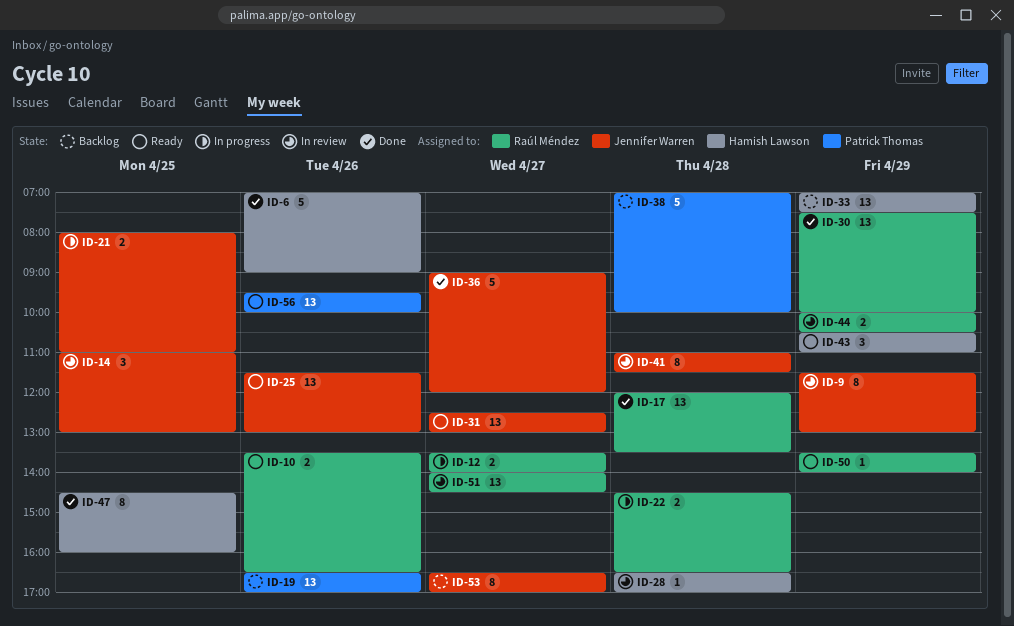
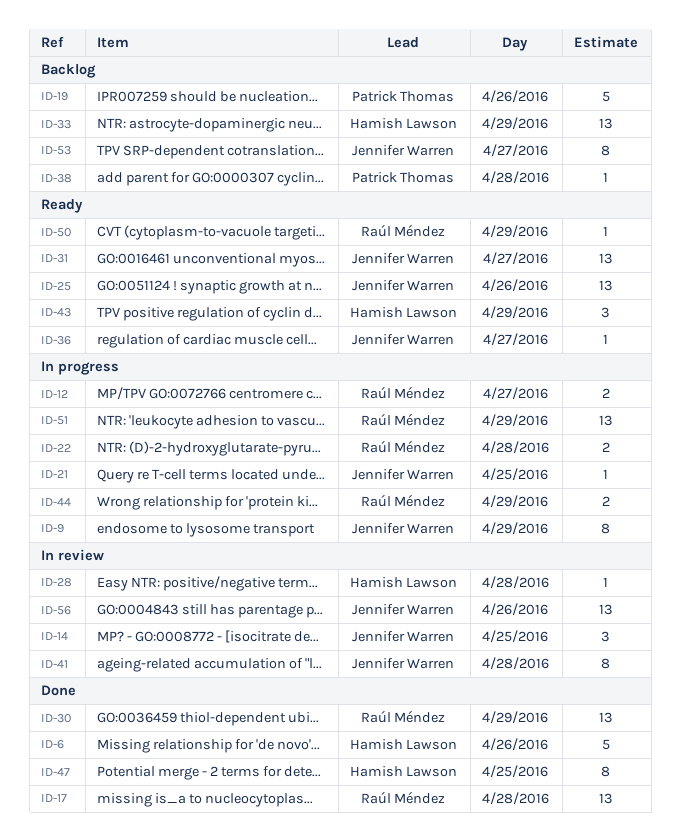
ID-9, status: In review -> In progress
ID-10: present -> none
ID-19, estimate: 13 -> 5
ID-21, estimate: 2 -> 1
ID-36, status: Done -> Ready
ID-36, estimate: 5 -> 1
ID-38, estimate: 5 -> 1
ID-44, status: In review -> In progress
ID-51, status: In review -> In progress
ID-51, day: Apr 27 -> Apr 29
ID-56, status: Ready -> In review
ID-56, owner: Patrick Thomas -> Jennifer Warren

